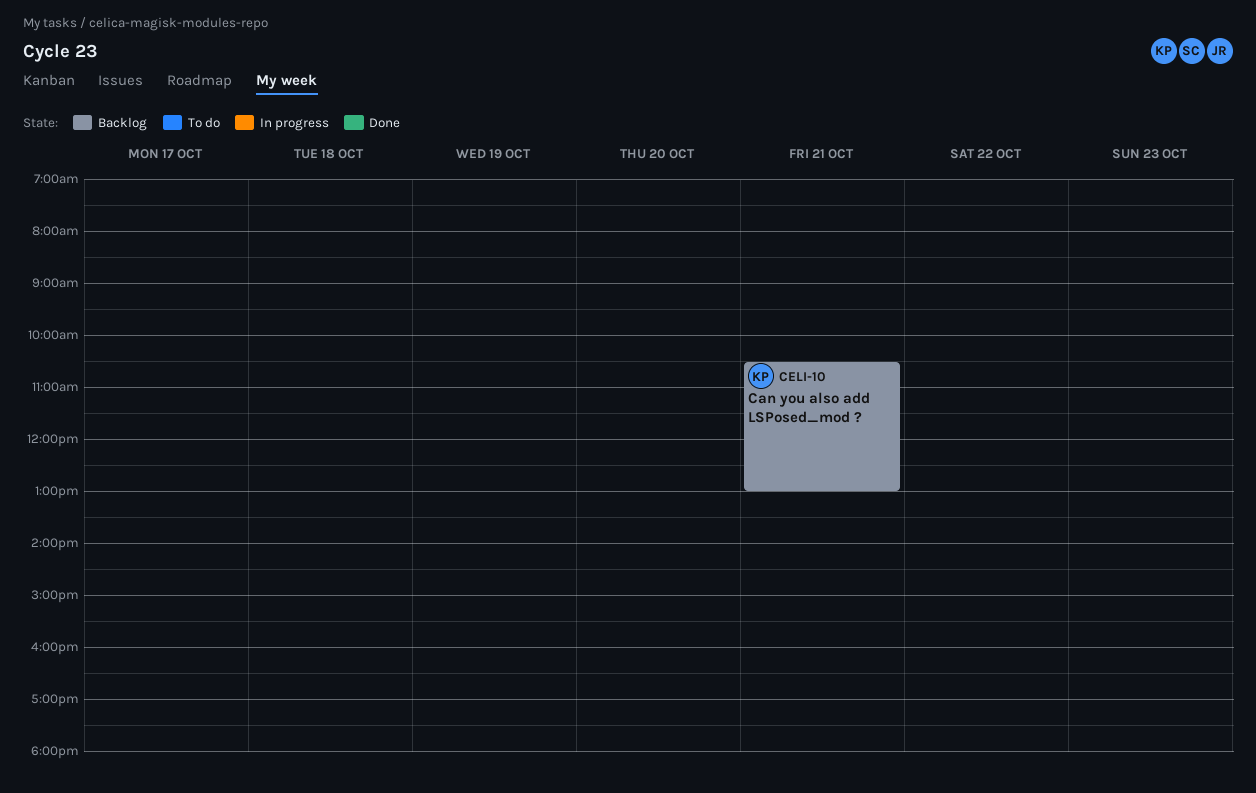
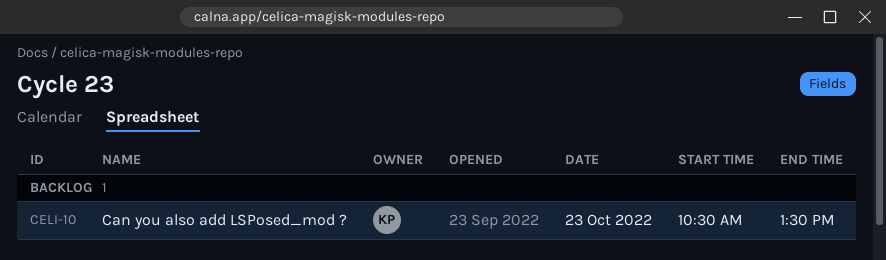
CELI-10, day: Oct 21 -> Oct 23
CELI-10, ends: 13:00 -> 13:30

